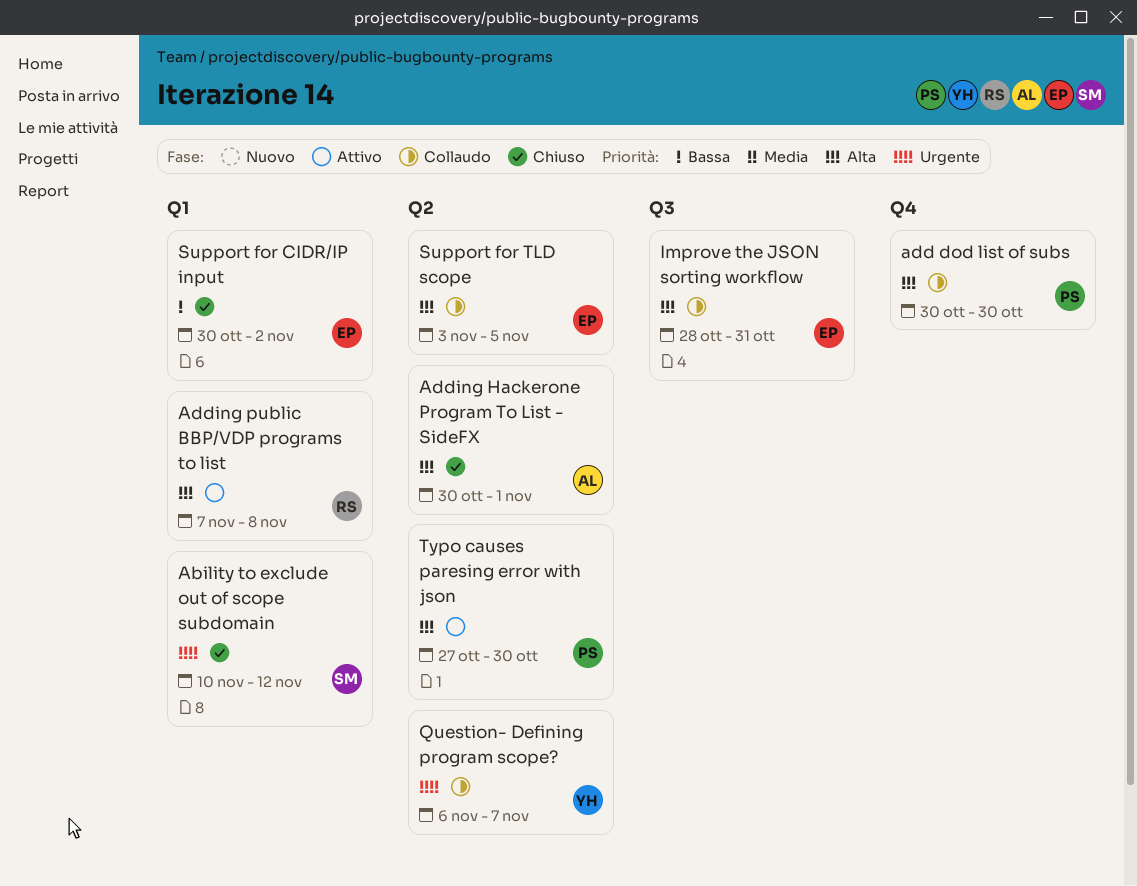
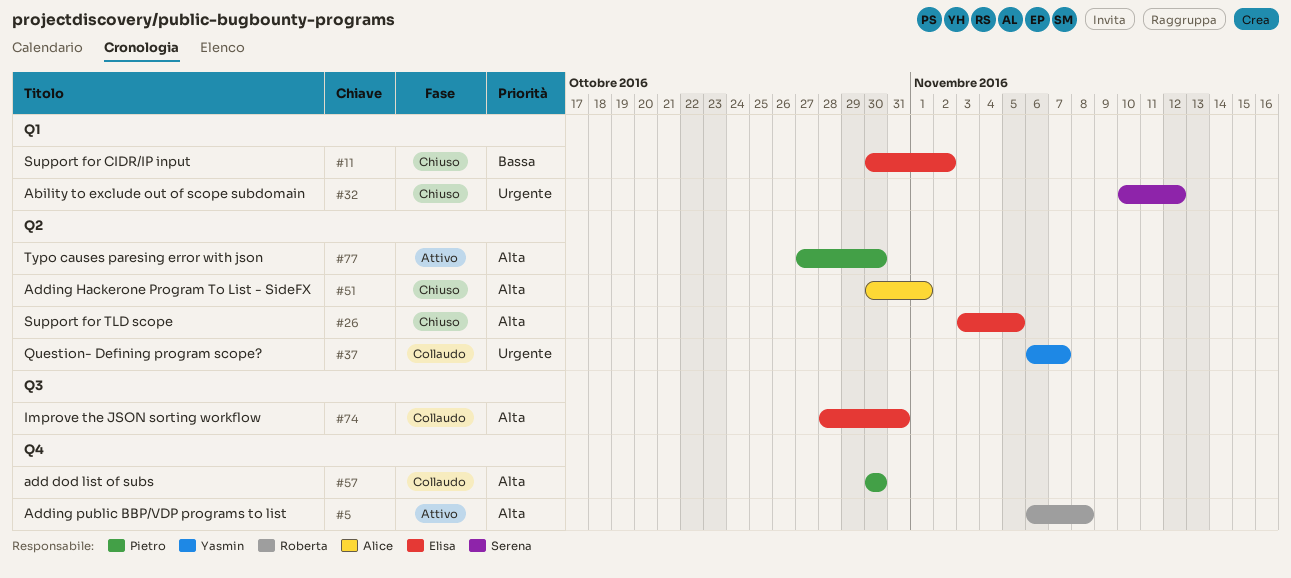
Adding public BBP/VDP programs to list, label: Q1 -> Q4
Adding public BBP/VDP programs to list, start: Nov 7 -> Nov 6
Support for TLD scope, status: Collaudo -> Chiuso

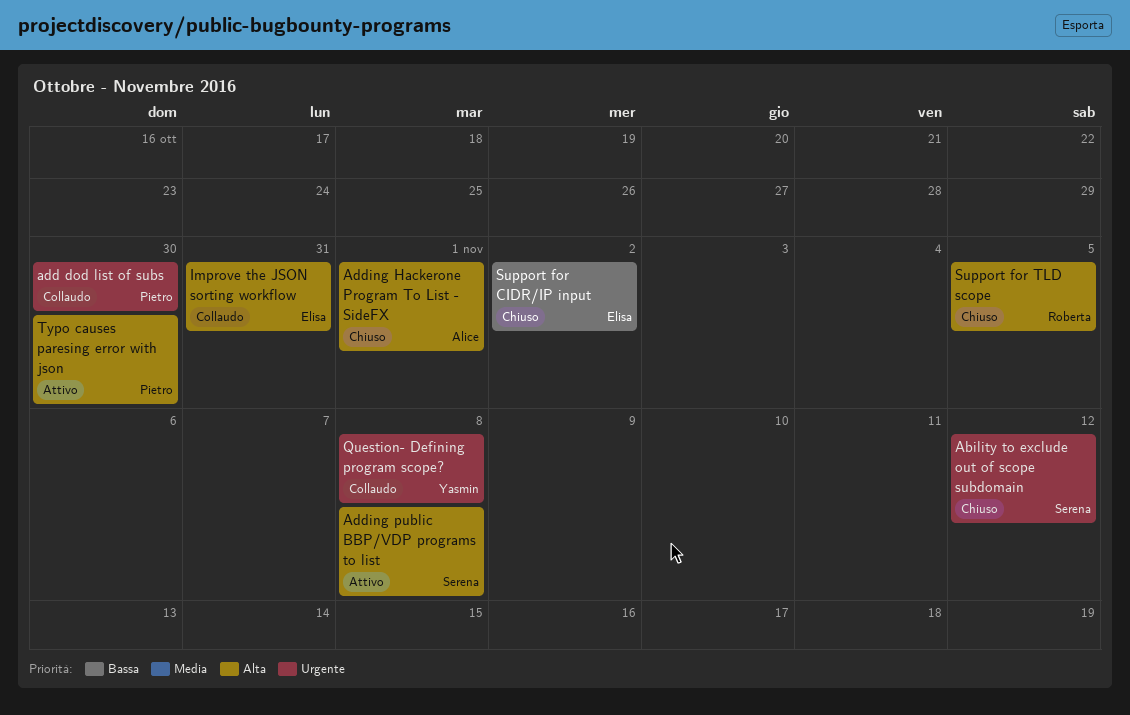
add dod list of subs, priority: Alta -> Urgente
Adding public BBP/VDP programs to list, owner: Roberta -> Serena
Question- Defining program scope?, due: Nov 7 -> Nov 8
Support for TLD scope, owner: Elisa -> Roberta

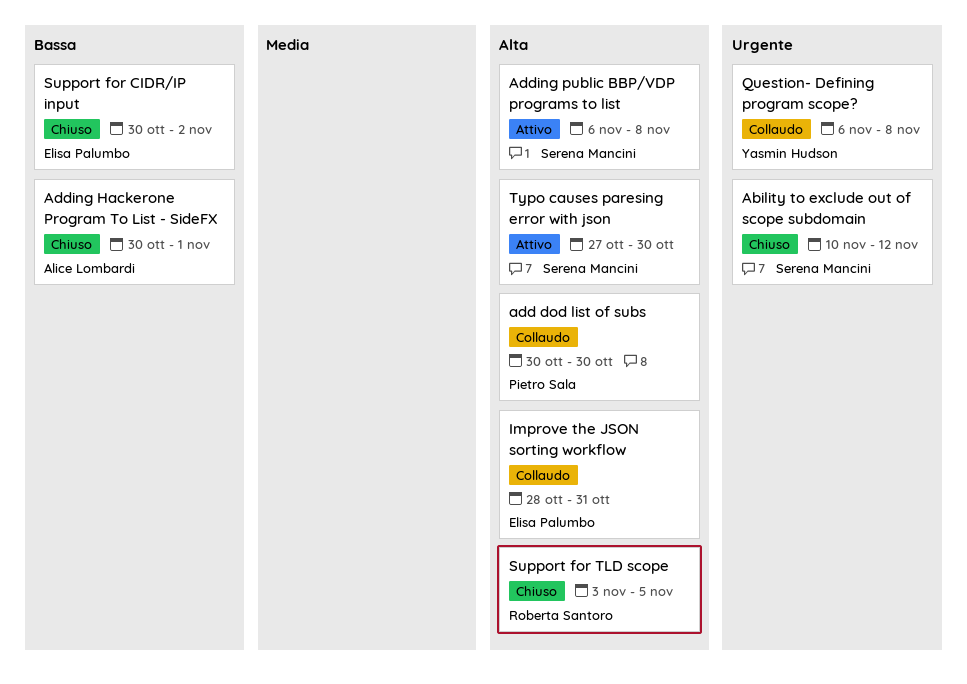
add dod list of subs, priority: Urgente -> Alta
Adding Hackerone Program To List - SideFX, priority: Alta -> Bassa
Typo causes paresing error with json, owner: Pietro Sala -> Serena Mancini

